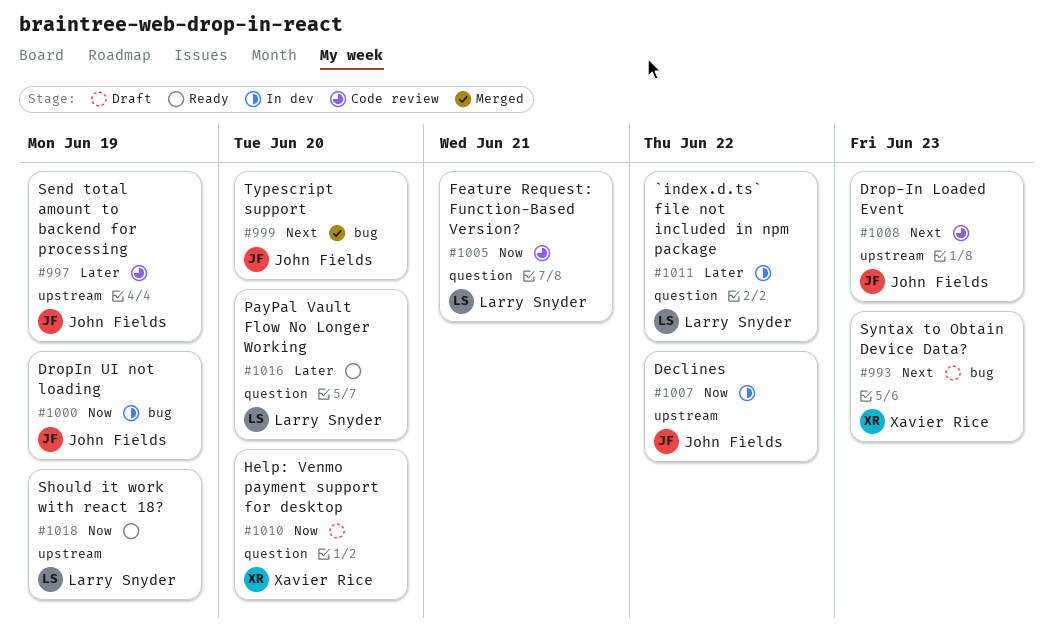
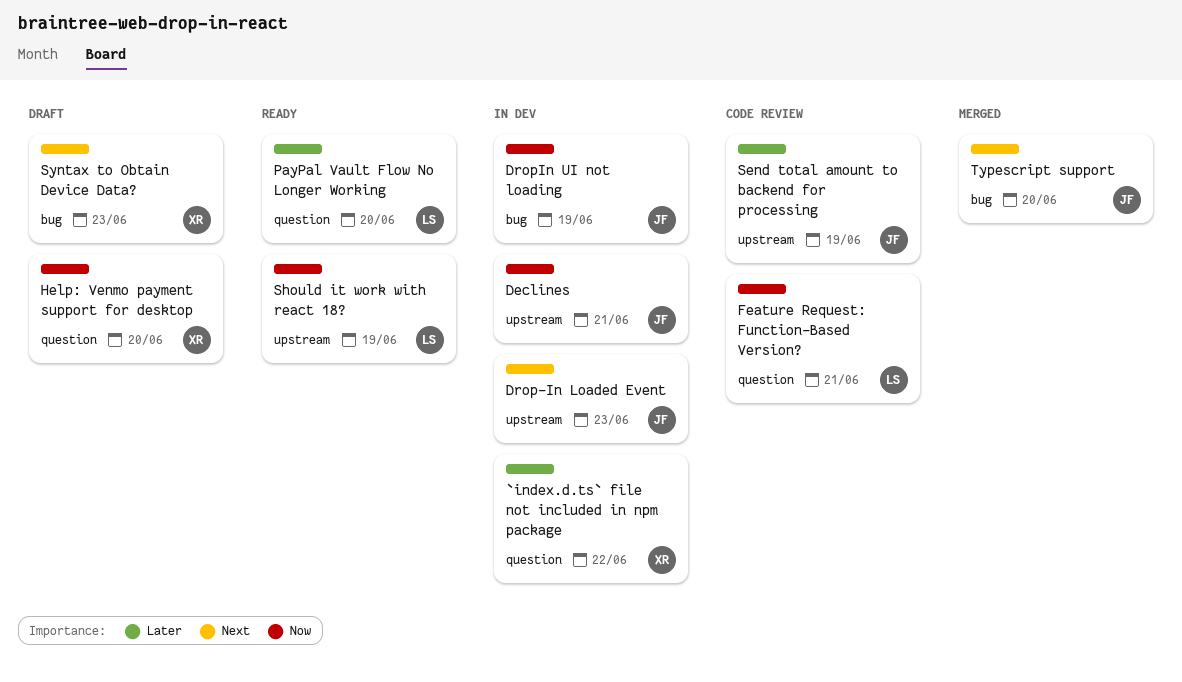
`index.d.ts` file not included in npm package, owner: Larry Snyder -> Xavier Rice
Declines, due: Jun 22 -> Jun 21
Drop-In Loaded Event, status: Code review -> In dev

